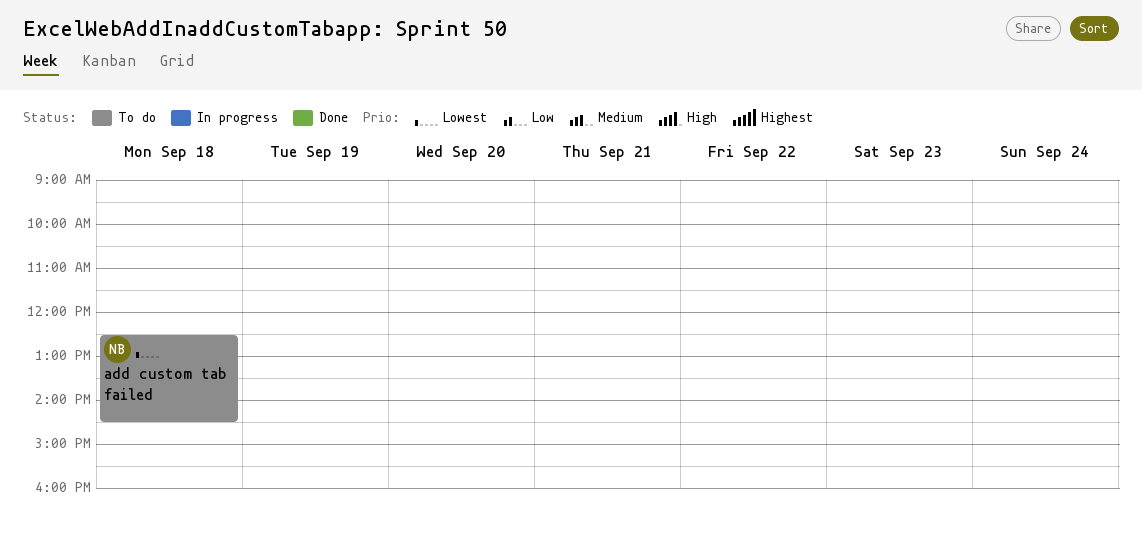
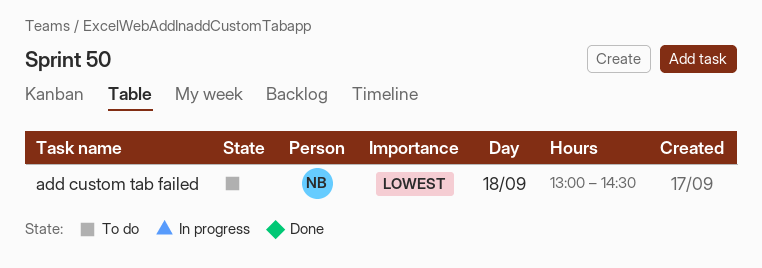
add custom tab failed, begins: 12:30 -> 13:00

